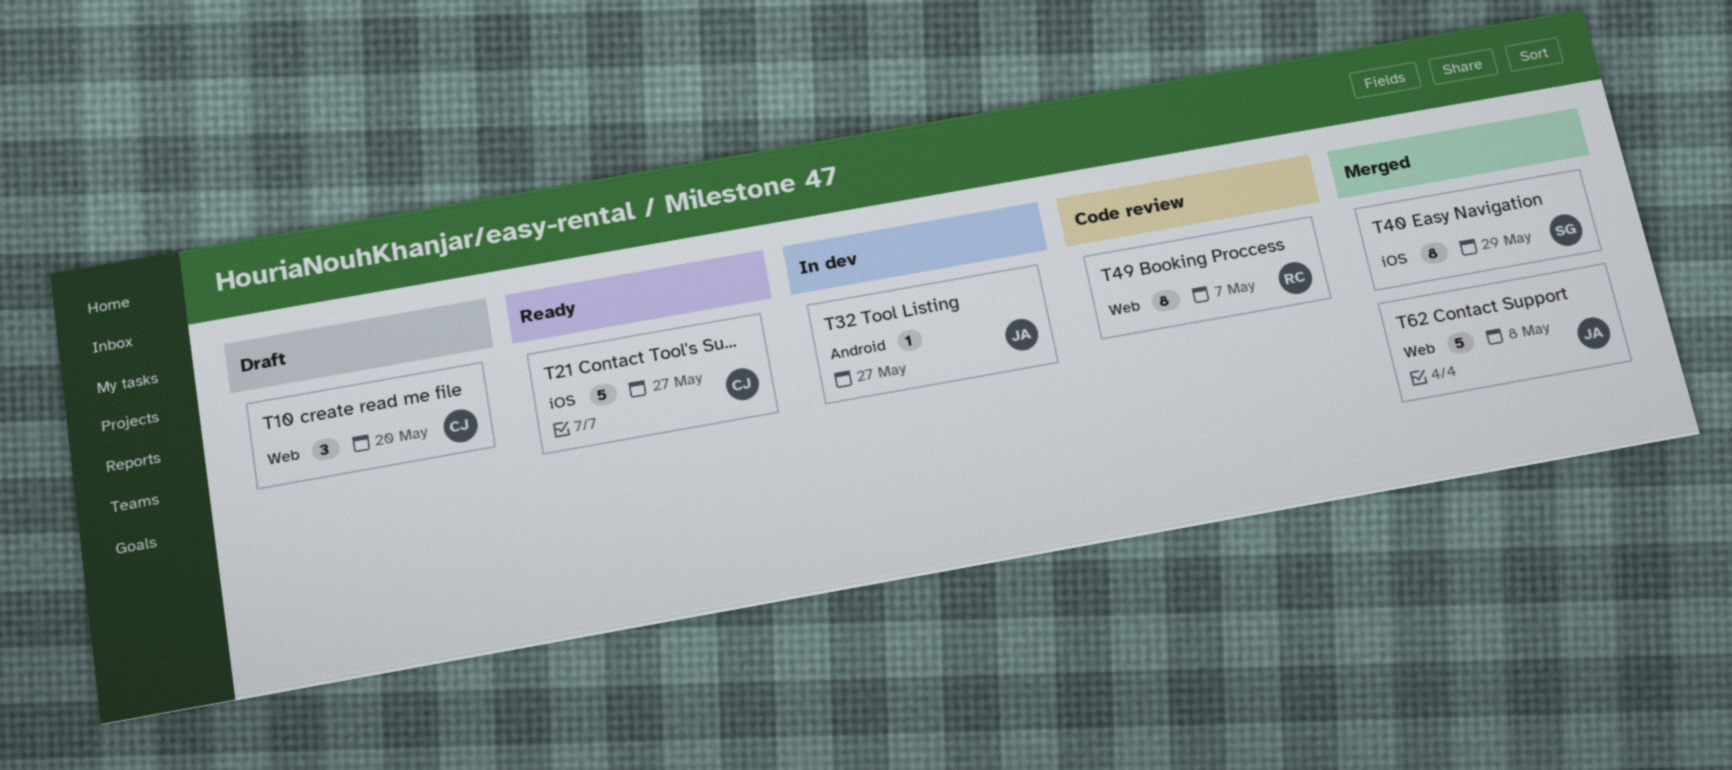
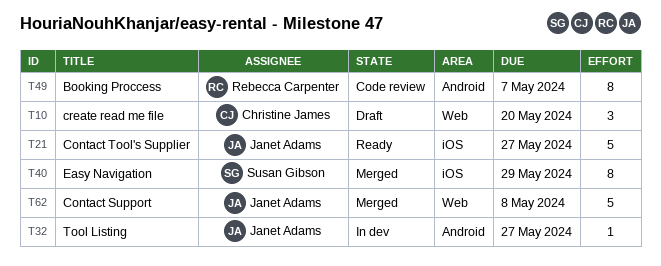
T21, owner: Christine James -> Janet Adams
T49, label: Web -> Android

